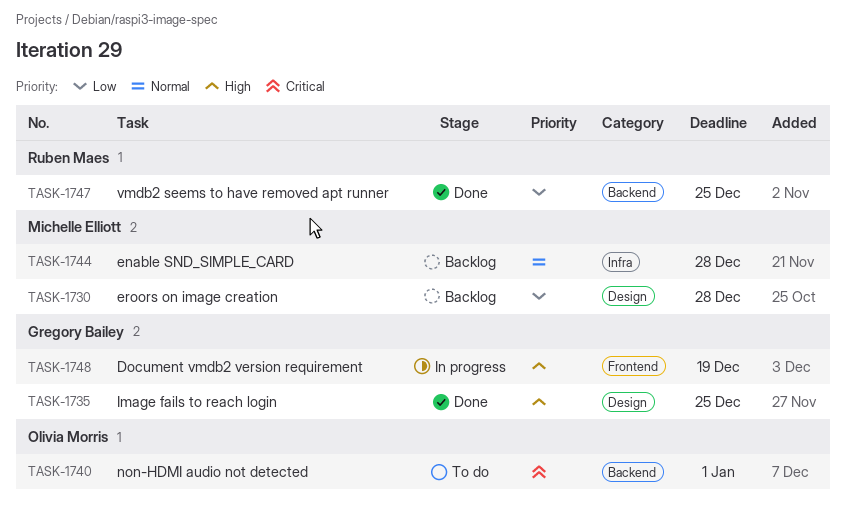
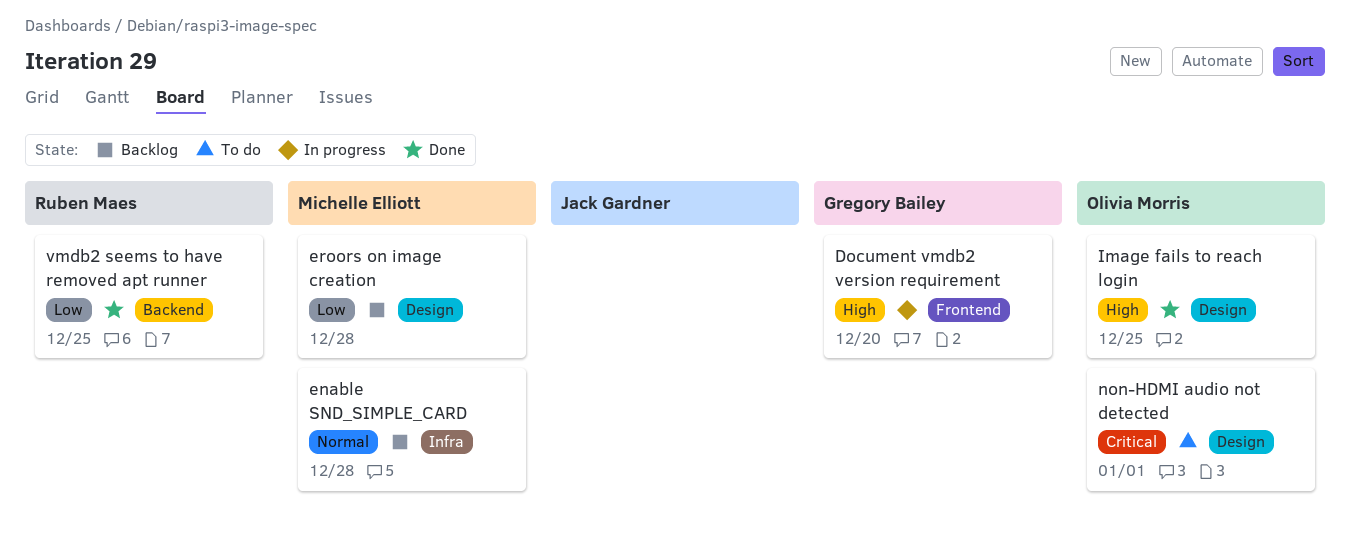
Document vmdb2 version requirement, due: Dec 19 -> Dec 20
Image fails to reach login, owner: Gregory Bailey -> Olivia Morris
non-HDMI audio not detected, label: Backend -> Design

